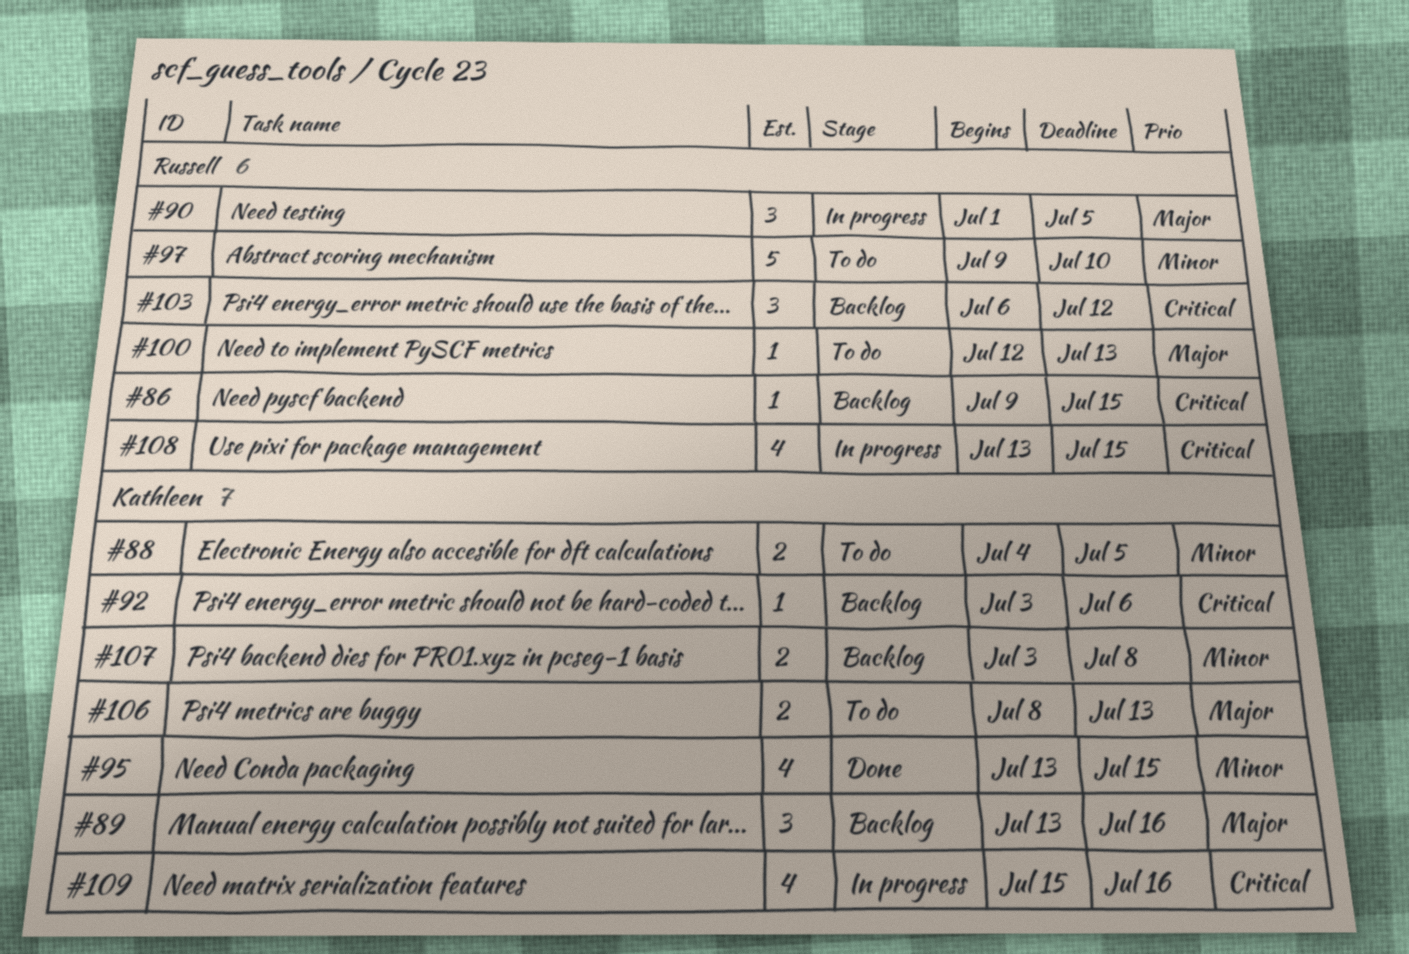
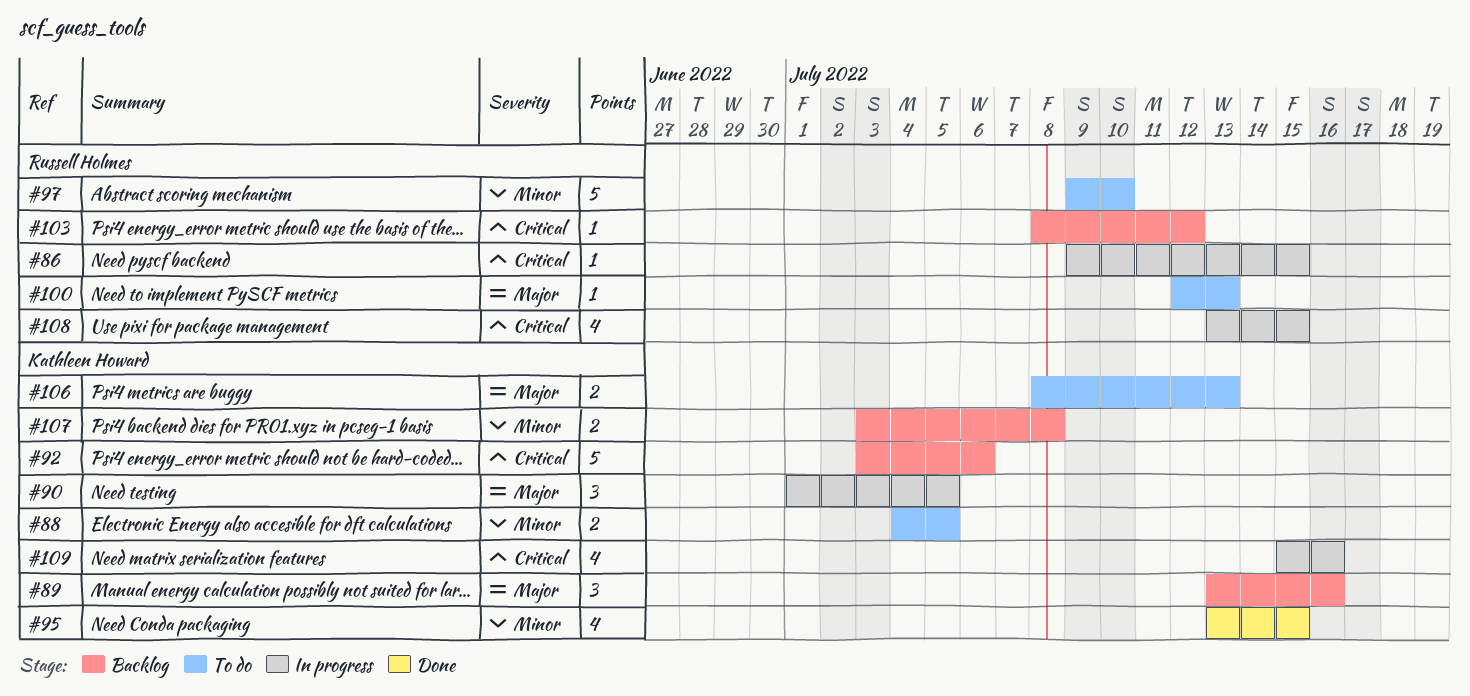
#86, status: Backlog -> In progress
#90, owner: Russell Holmes -> Kathleen Howard
#92, estimate: 1 -> 5
#103, estimate: 3 -> 1
#103, start: Jul 6 -> Jul 8

